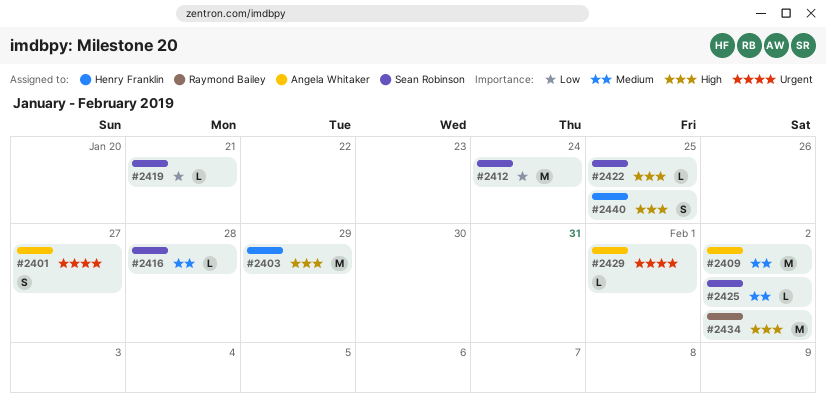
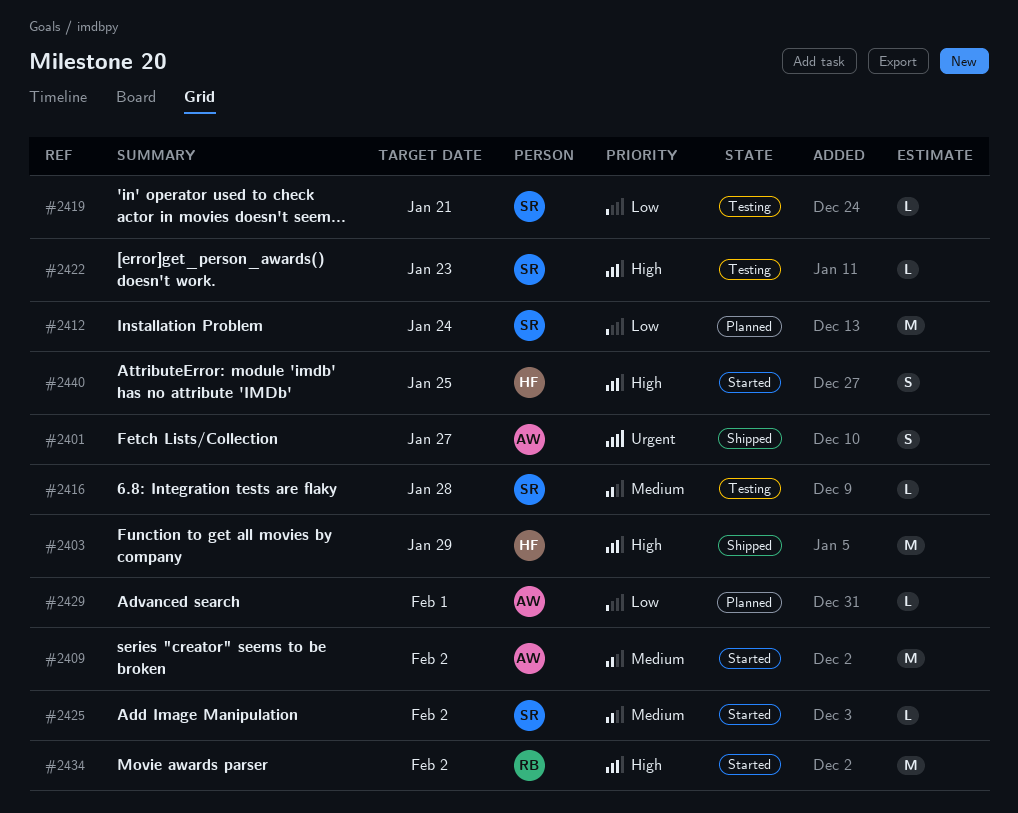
#2422, due: Jan 25 -> Jan 23
#2429, priority: Urgent -> Low

